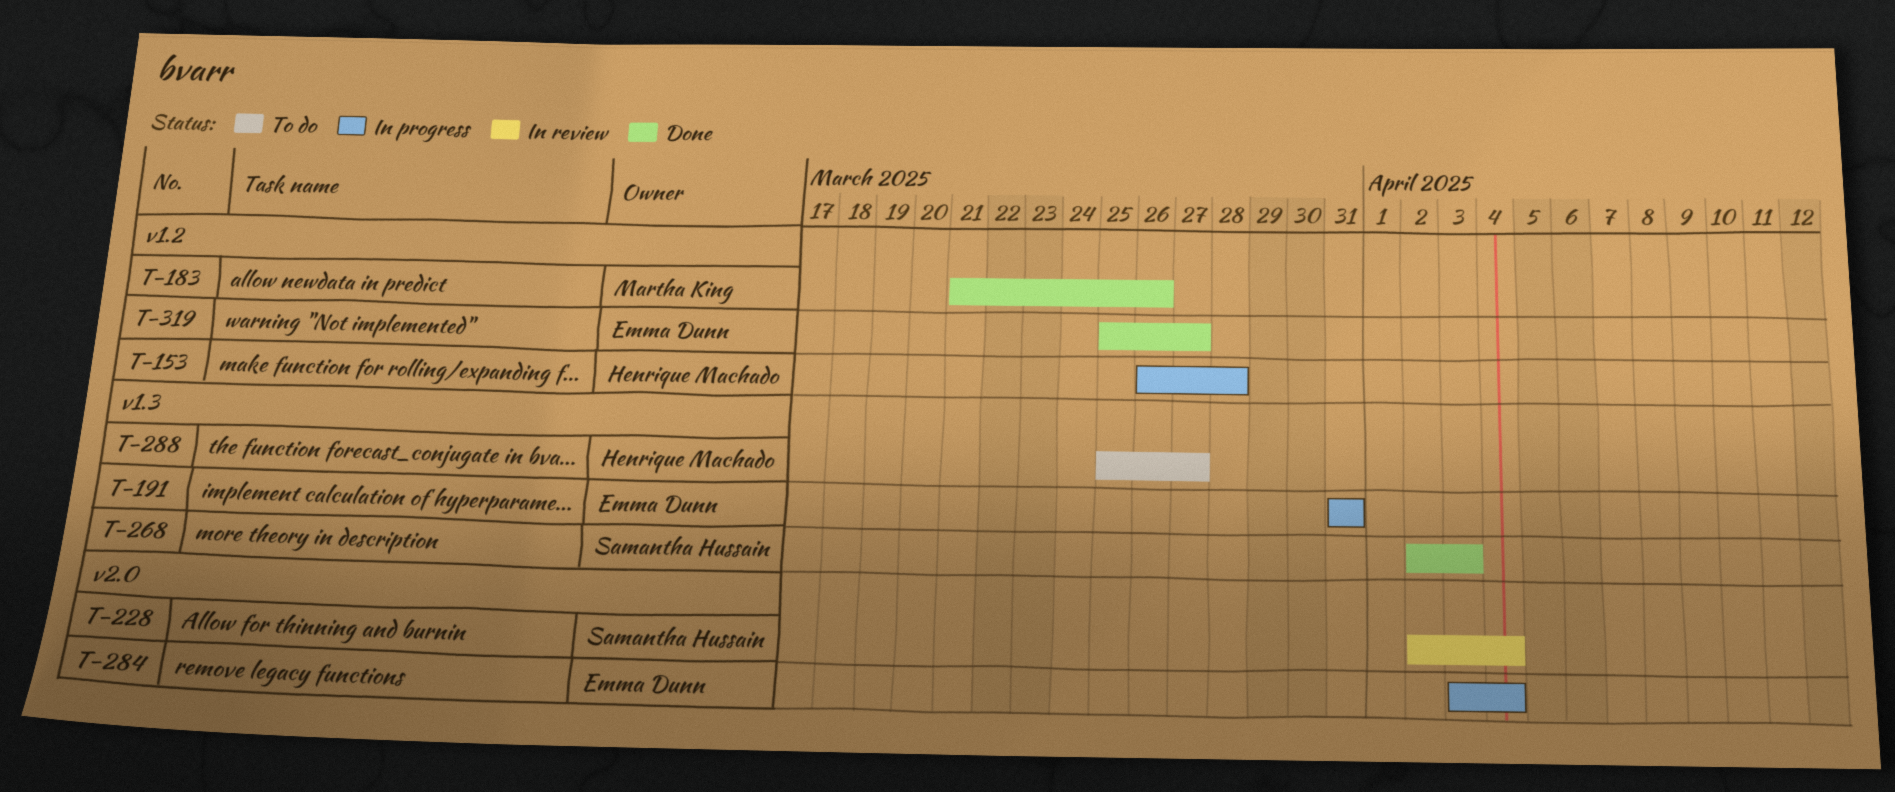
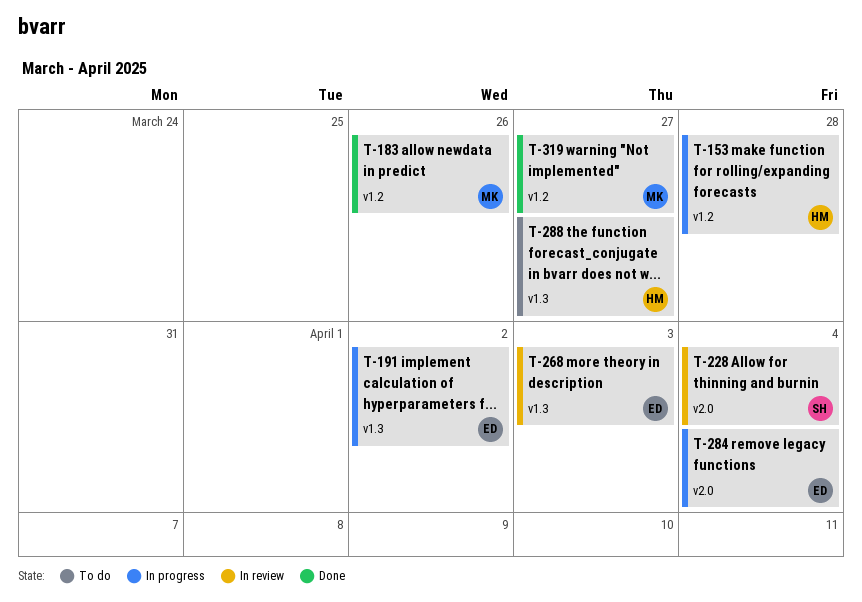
T-191, due: Mar 31 -> Apr 2
T-268, status: Done -> In review
T-268, owner: Samantha Hussain -> Emma Dunn
T-319, owner: Emma Dunn -> Martha King

